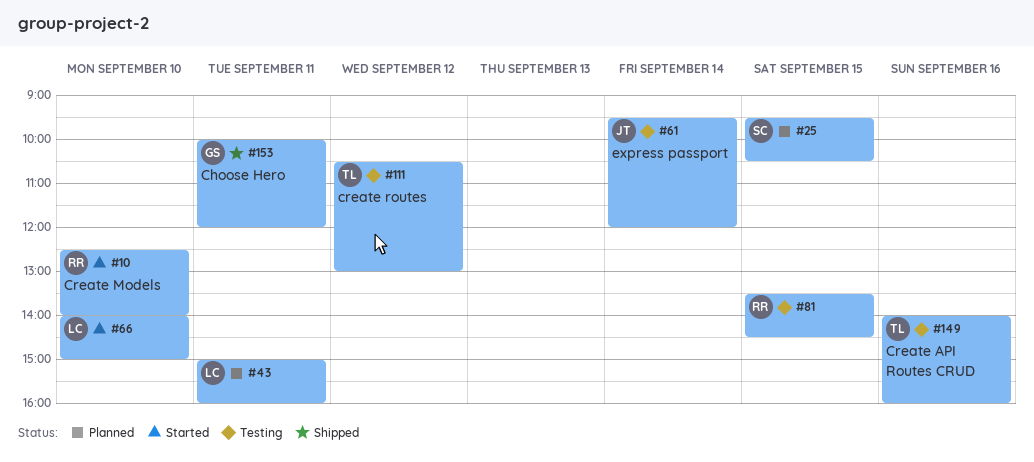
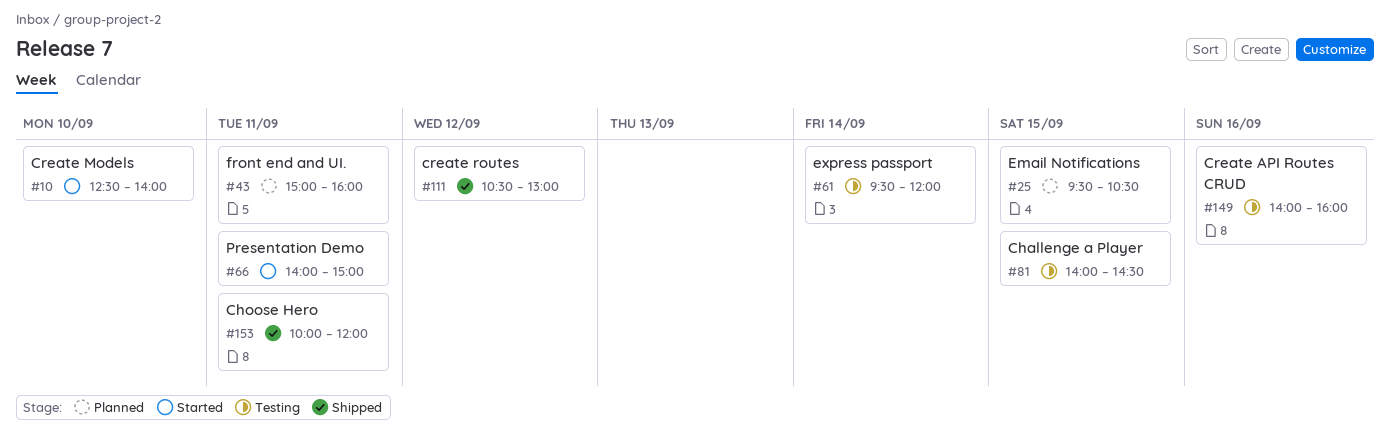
#66, day: Sep 10 -> Sep 11
#81, begins: 13:30 -> 14:00
#111, status: Testing -> Shipped

